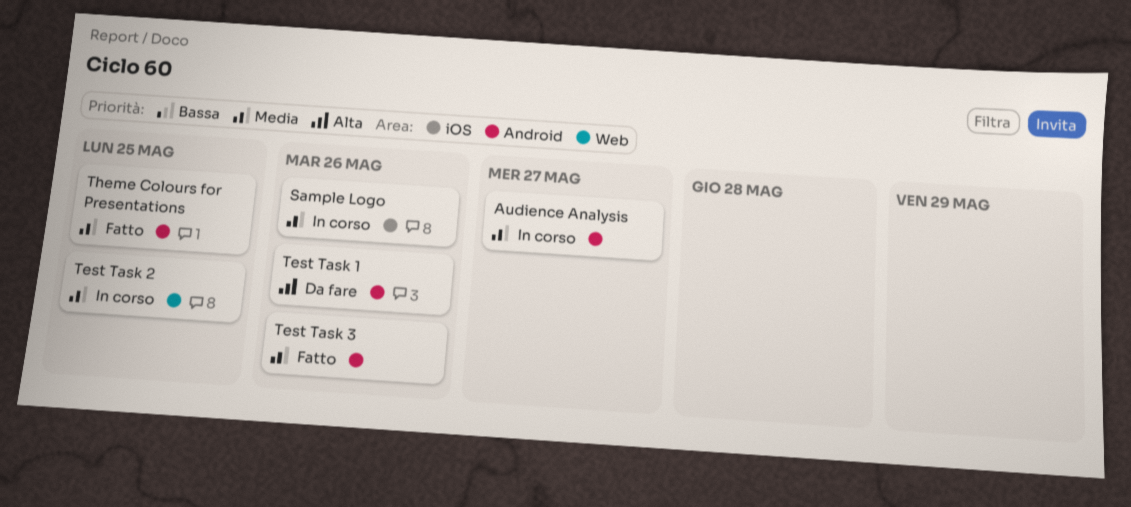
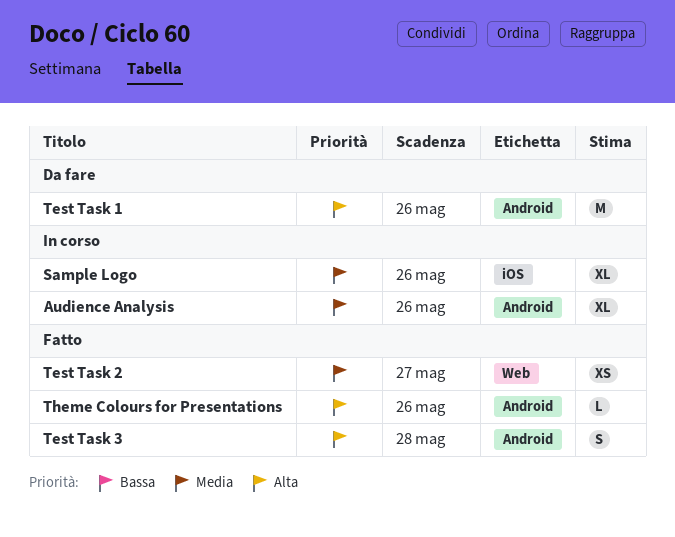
Audience Analysis, due: May 27 -> May 26
Test Task 2, status: In corso -> Fatto
Test Task 2, due: May 25 -> May 27
Test Task 3, priority: Media -> Alta
Test Task 3, due: May 26 -> May 28
Theme Colours for Presentations, priority: Media -> Alta
Theme Colours for Presentations, due: May 25 -> May 26

